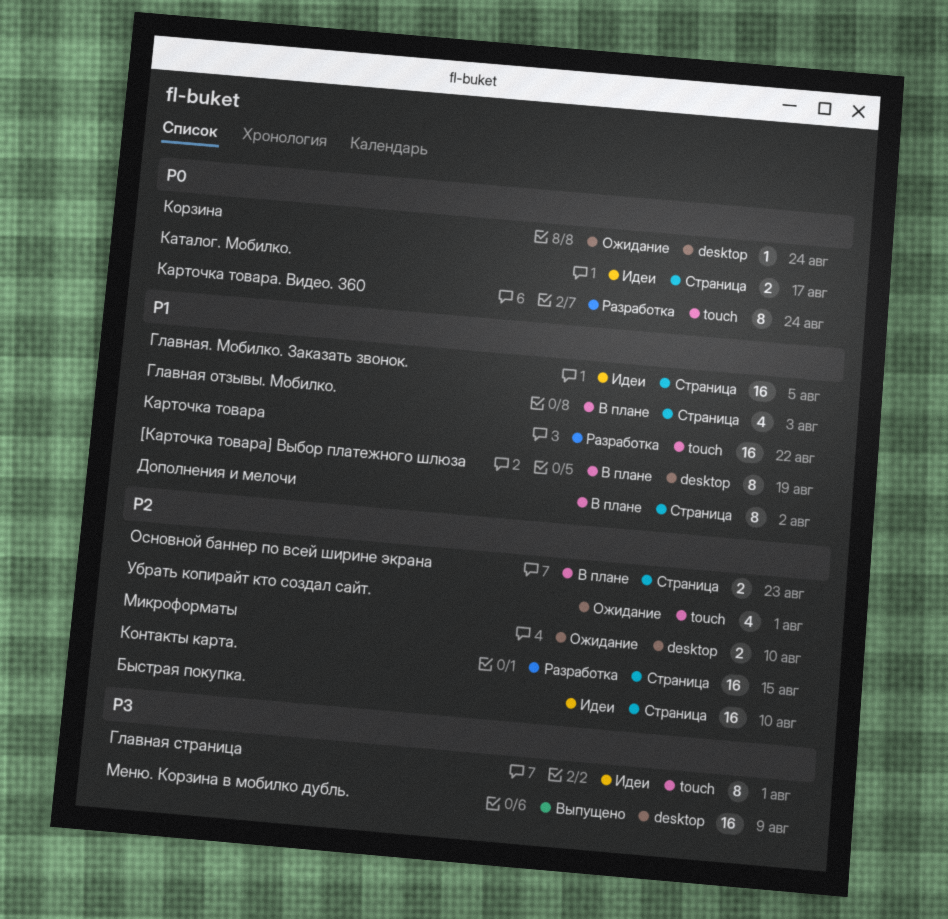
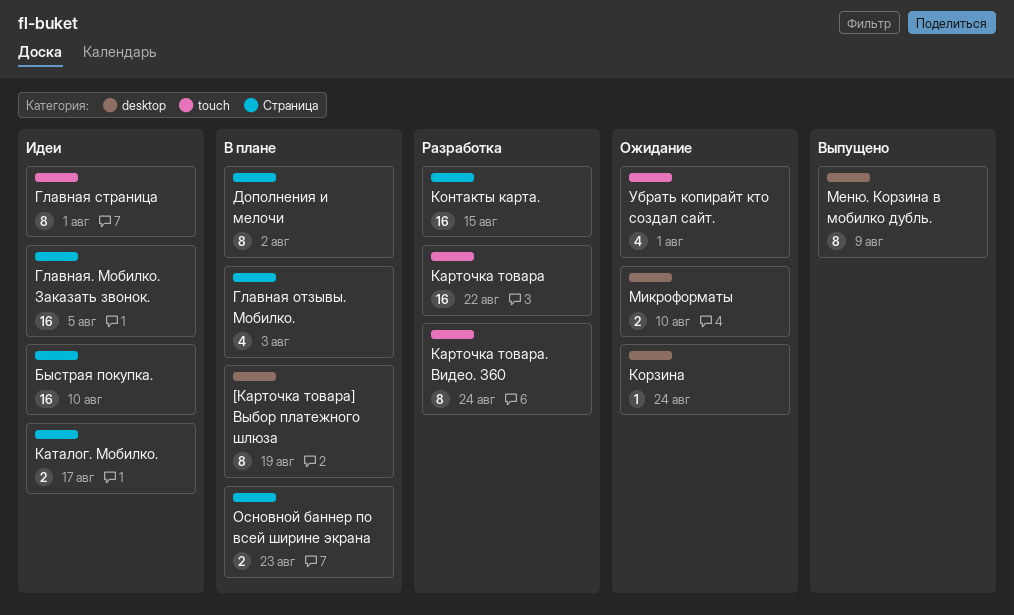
Меню. Корзина в мобилко дубль., estimate: 16 -> 8

